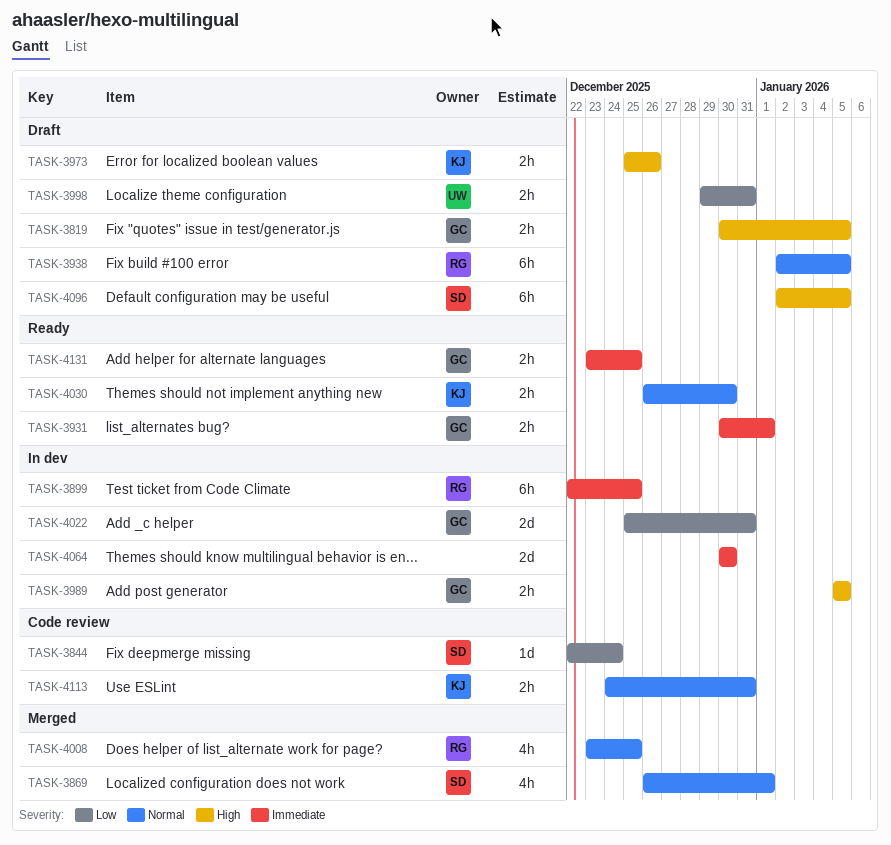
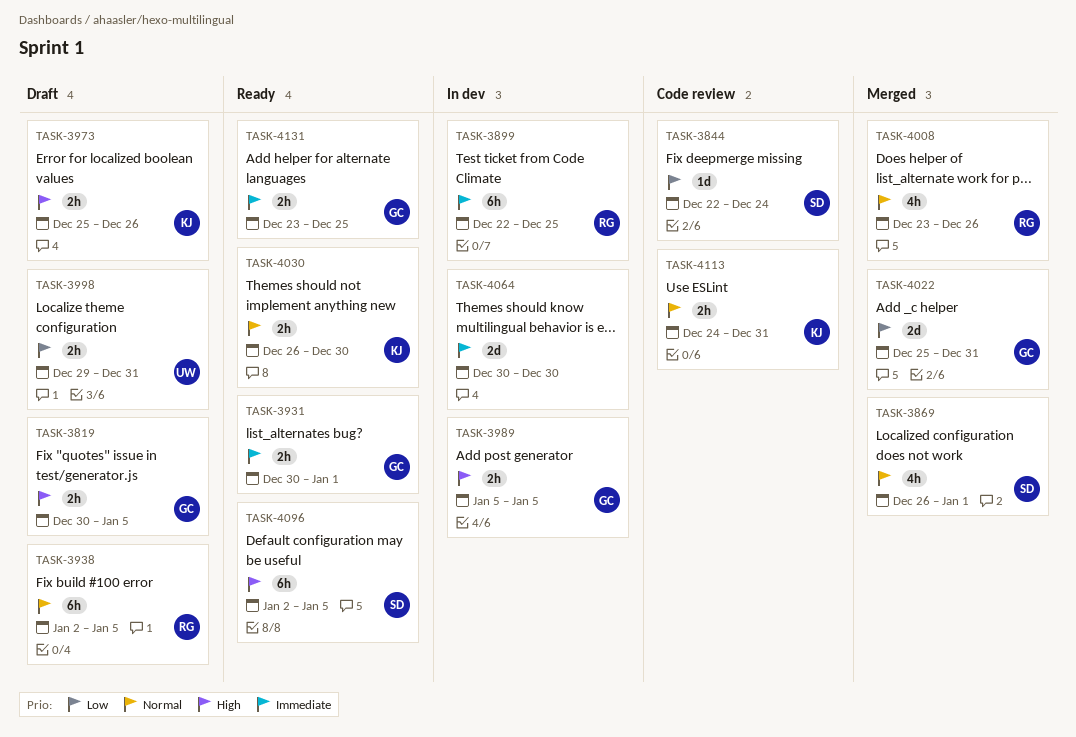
TASK-4008, due: Dec 25 -> Dec 26
TASK-4022, status: In dev -> Merged
TASK-4096, status: Draft -> Ready

